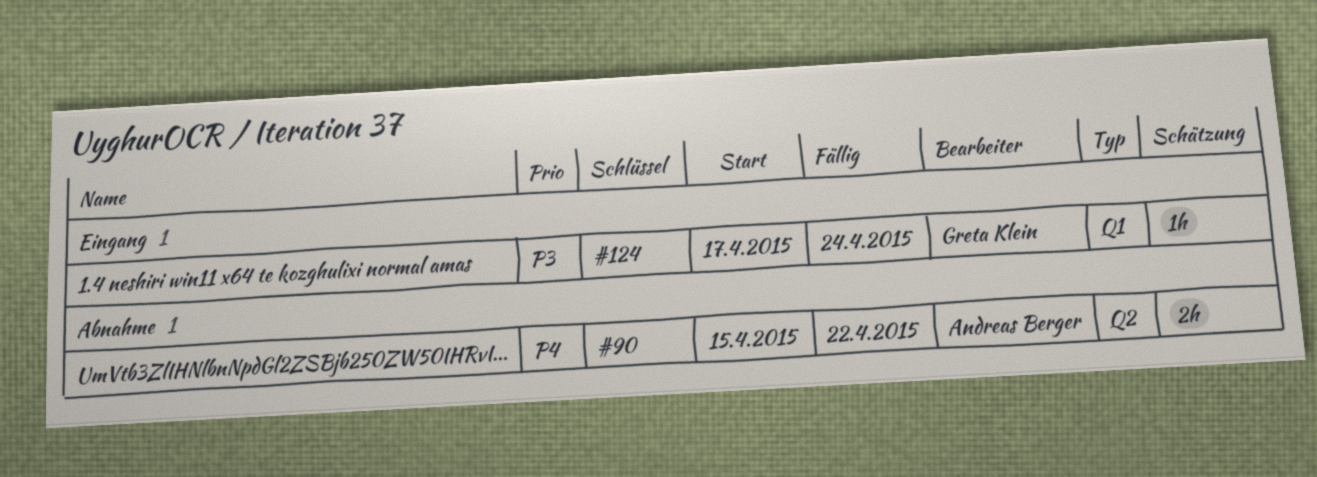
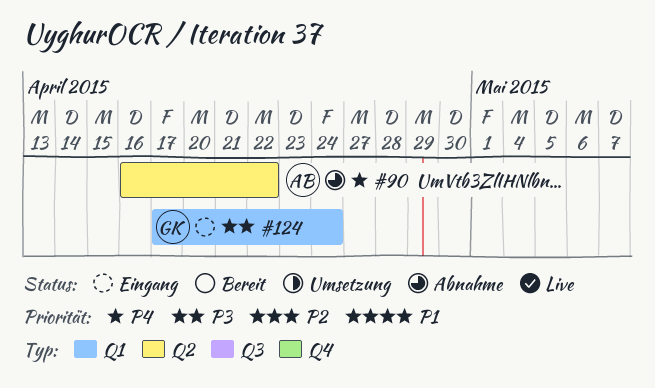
#90, start: Apr 15 -> Apr 16

